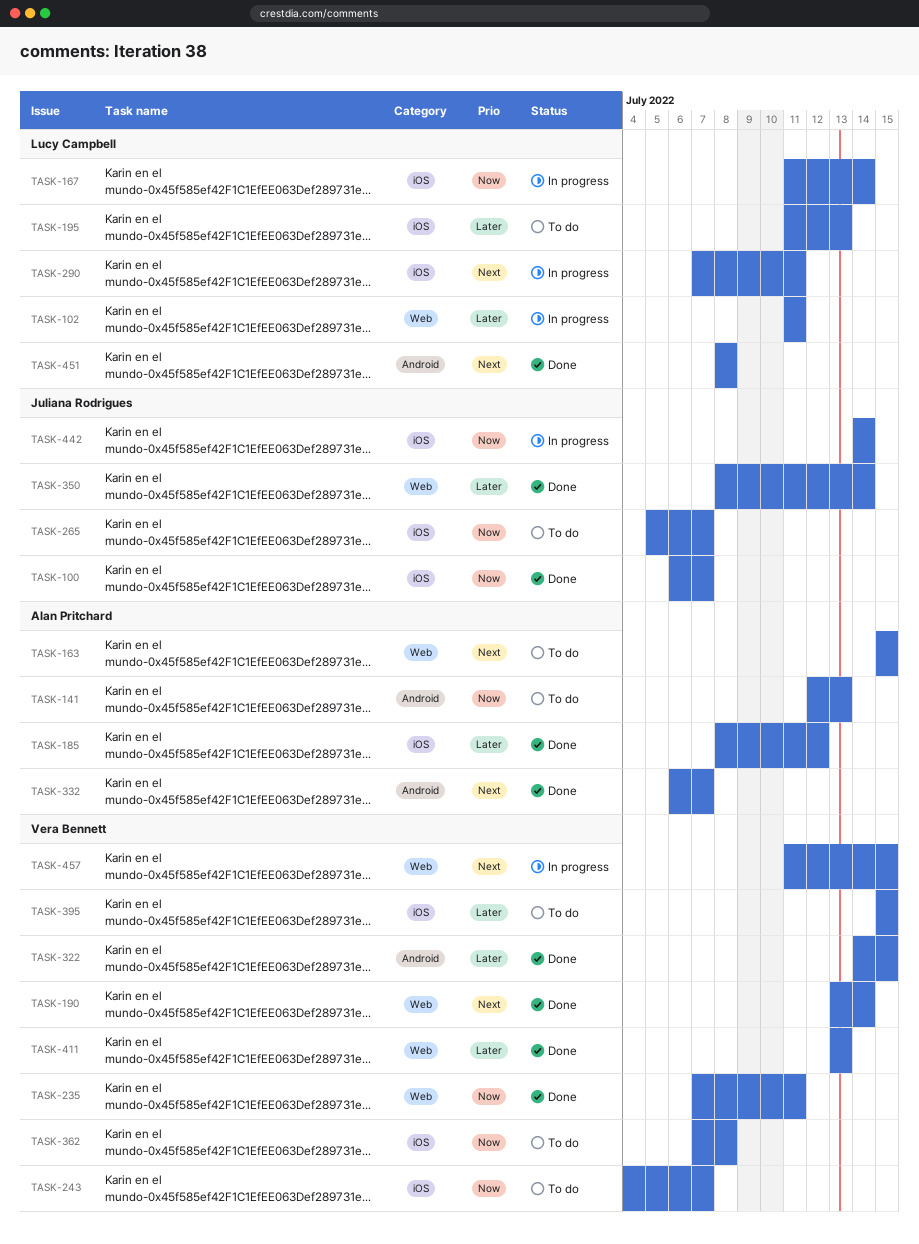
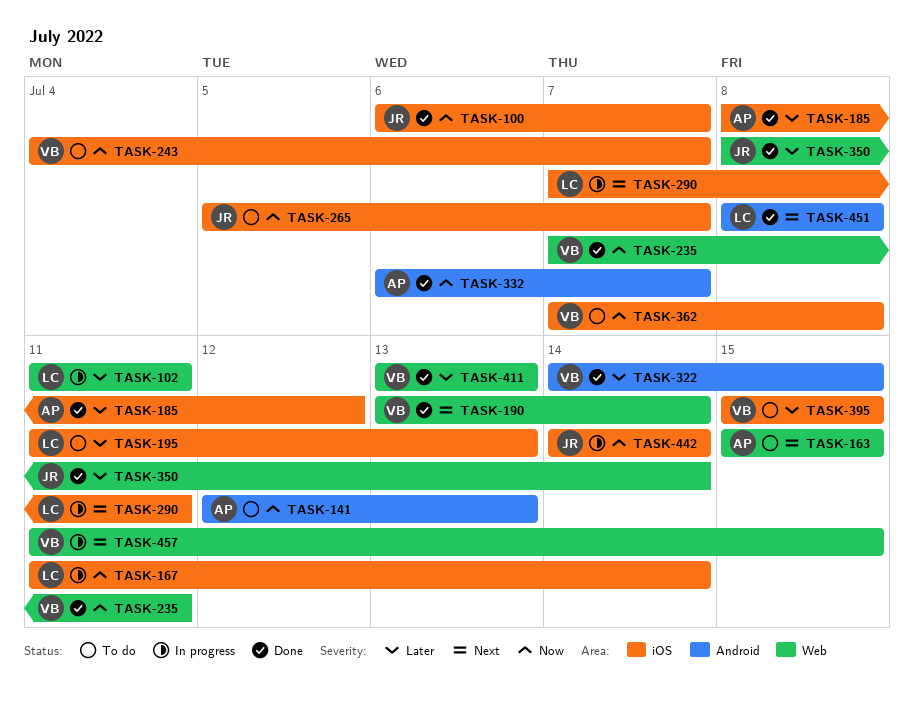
TASK-332, priority: Next -> Now

